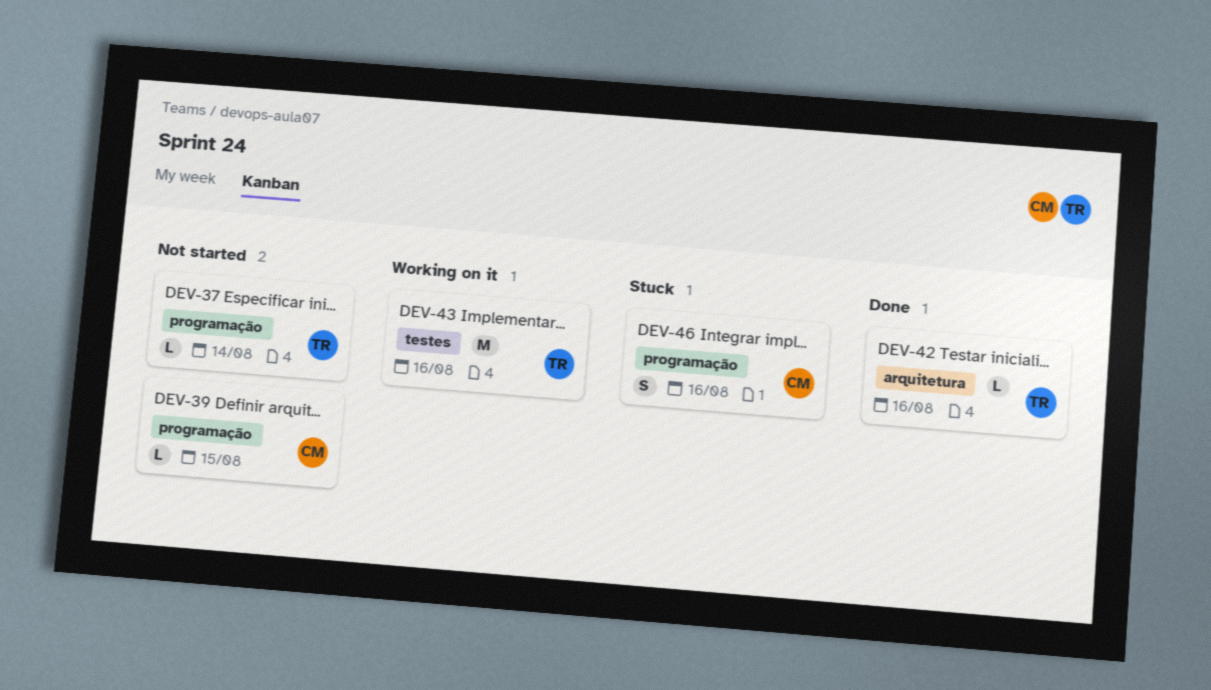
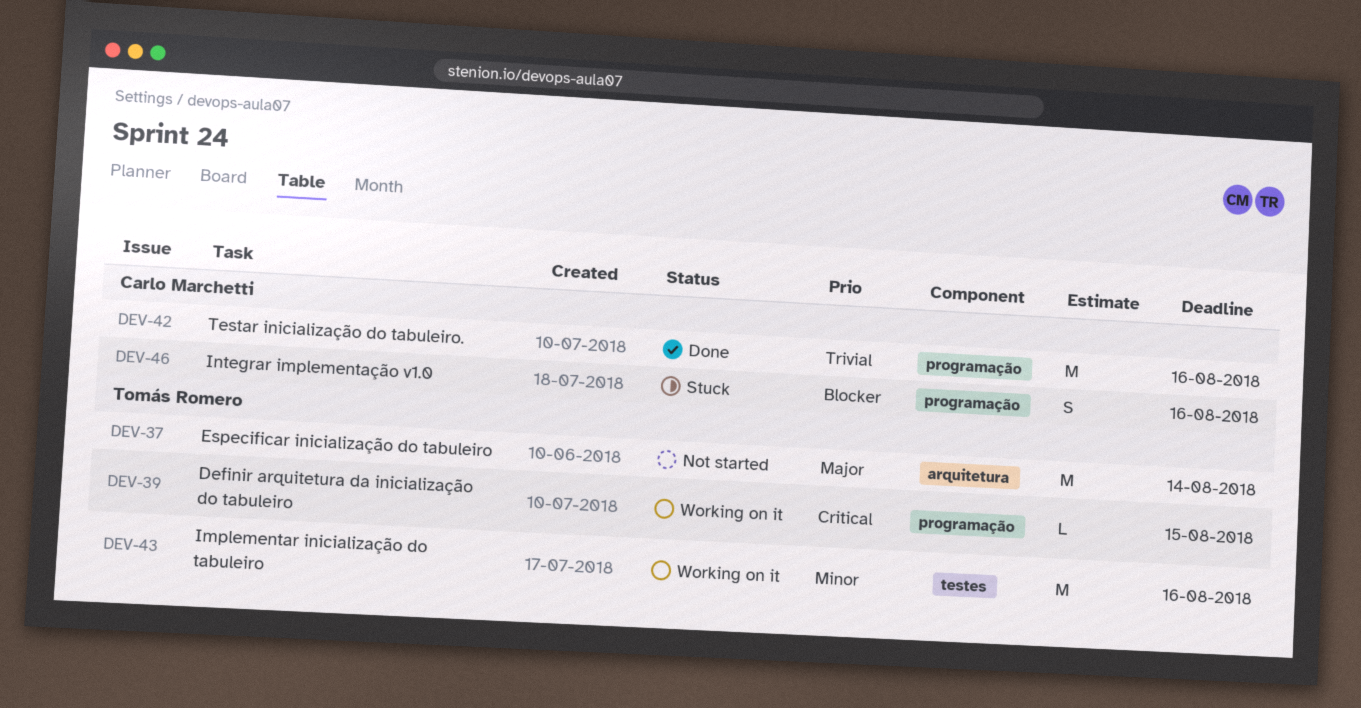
DEV-37, label: programação -> arquitetura
DEV-37, estimate: L -> M
DEV-39, status: Not started -> Working on it
DEV-39, owner: Carlo Marchetti -> Tomás Romero
DEV-42, owner: Tomás Romero -> Carlo Marchetti
DEV-42, label: arquitetura -> programação
DEV-42, estimate: L -> M

